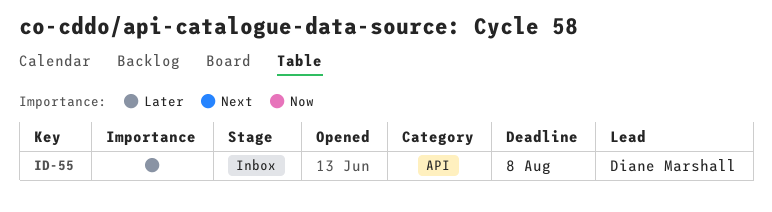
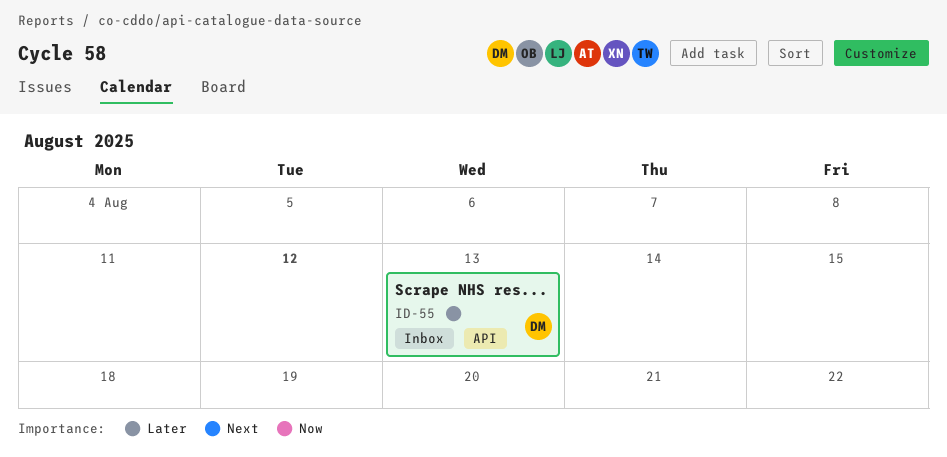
ID-55, due: Aug 8 -> Aug 13

